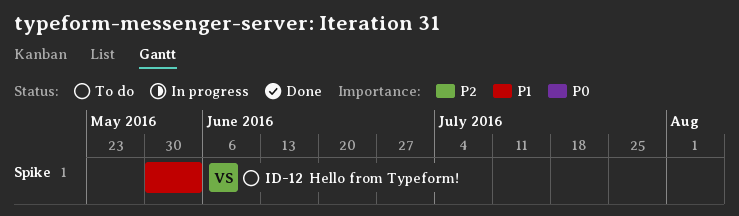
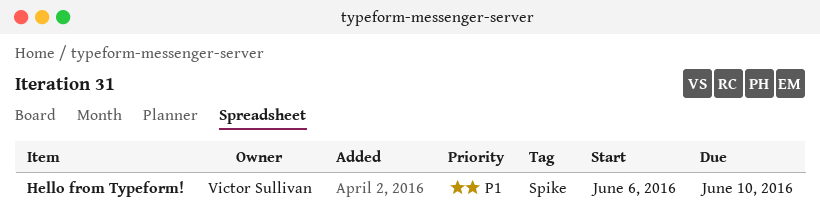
Hello from Typeform!, start: May 30 -> Jun 6
Hello from Typeform!, due: Jun 3 -> Jun 10

